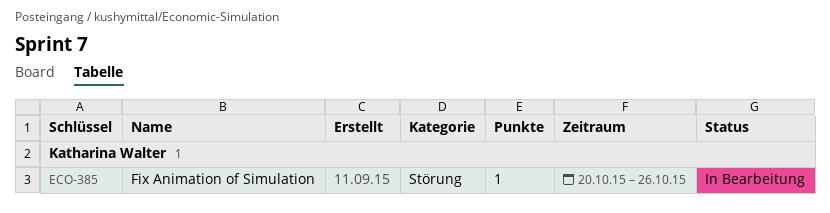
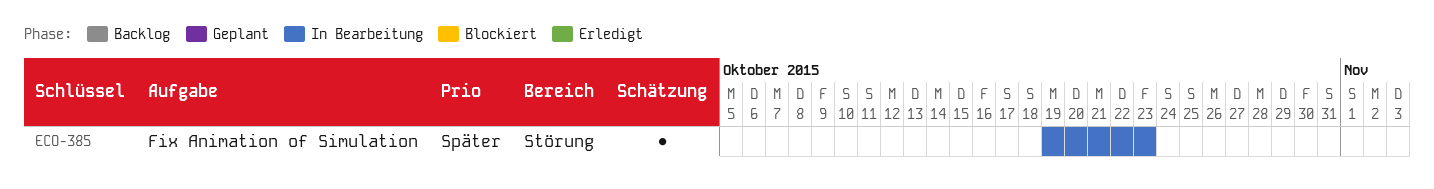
ECO-385, start: Oct 20 -> Oct 19
ECO-385, due: Oct 26 -> Oct 23

